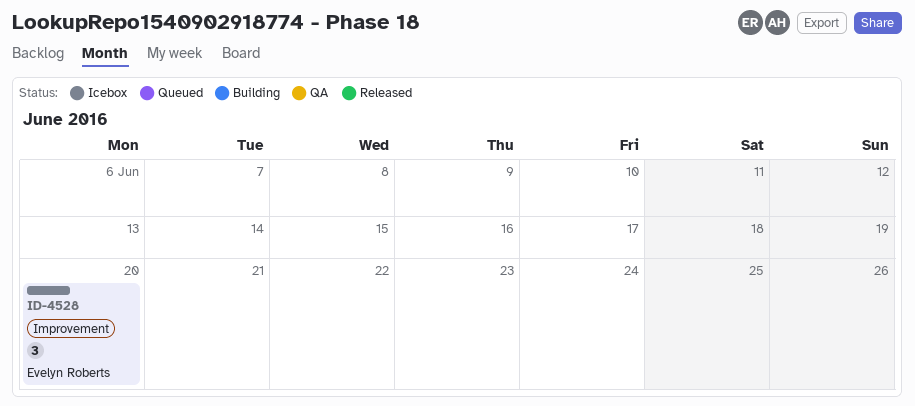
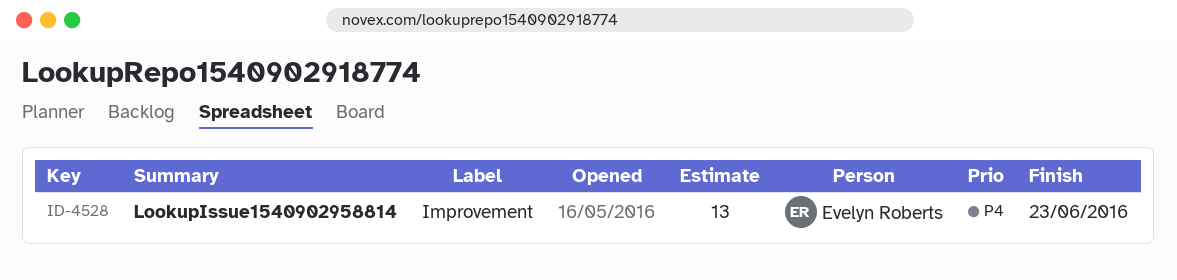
ID-4528, estimate: 3 -> 13
ID-4528, due: Jun 20 -> Jun 23

